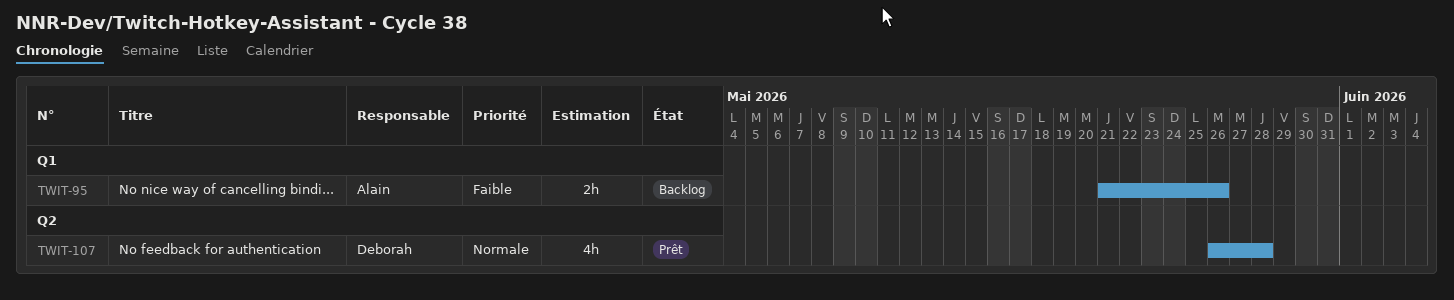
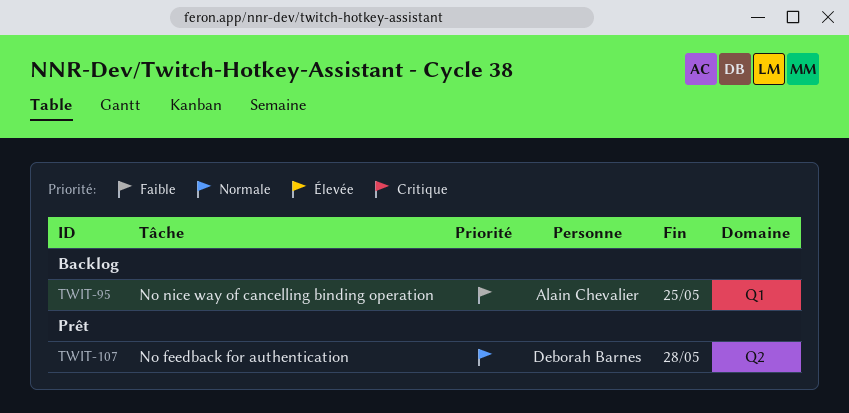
TWIT-95, due: May 26 -> May 25

